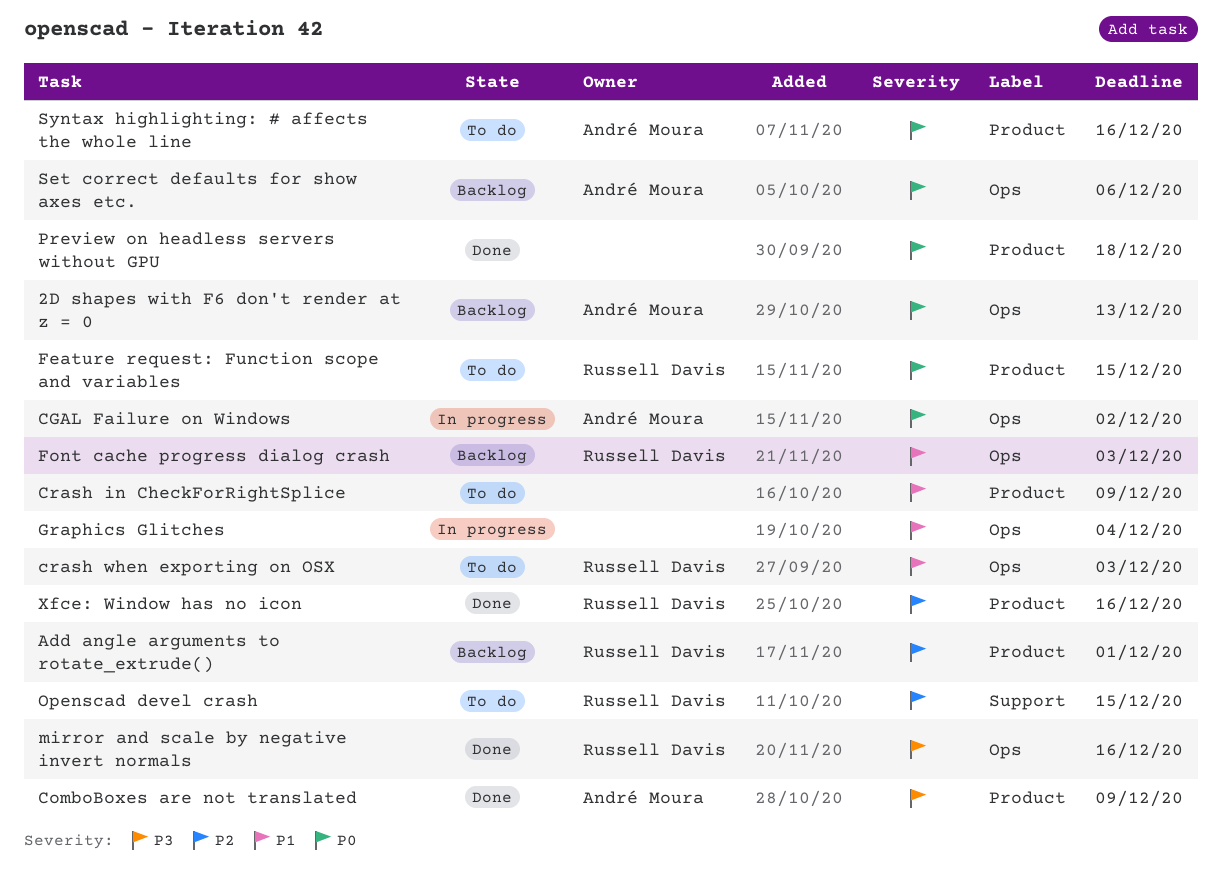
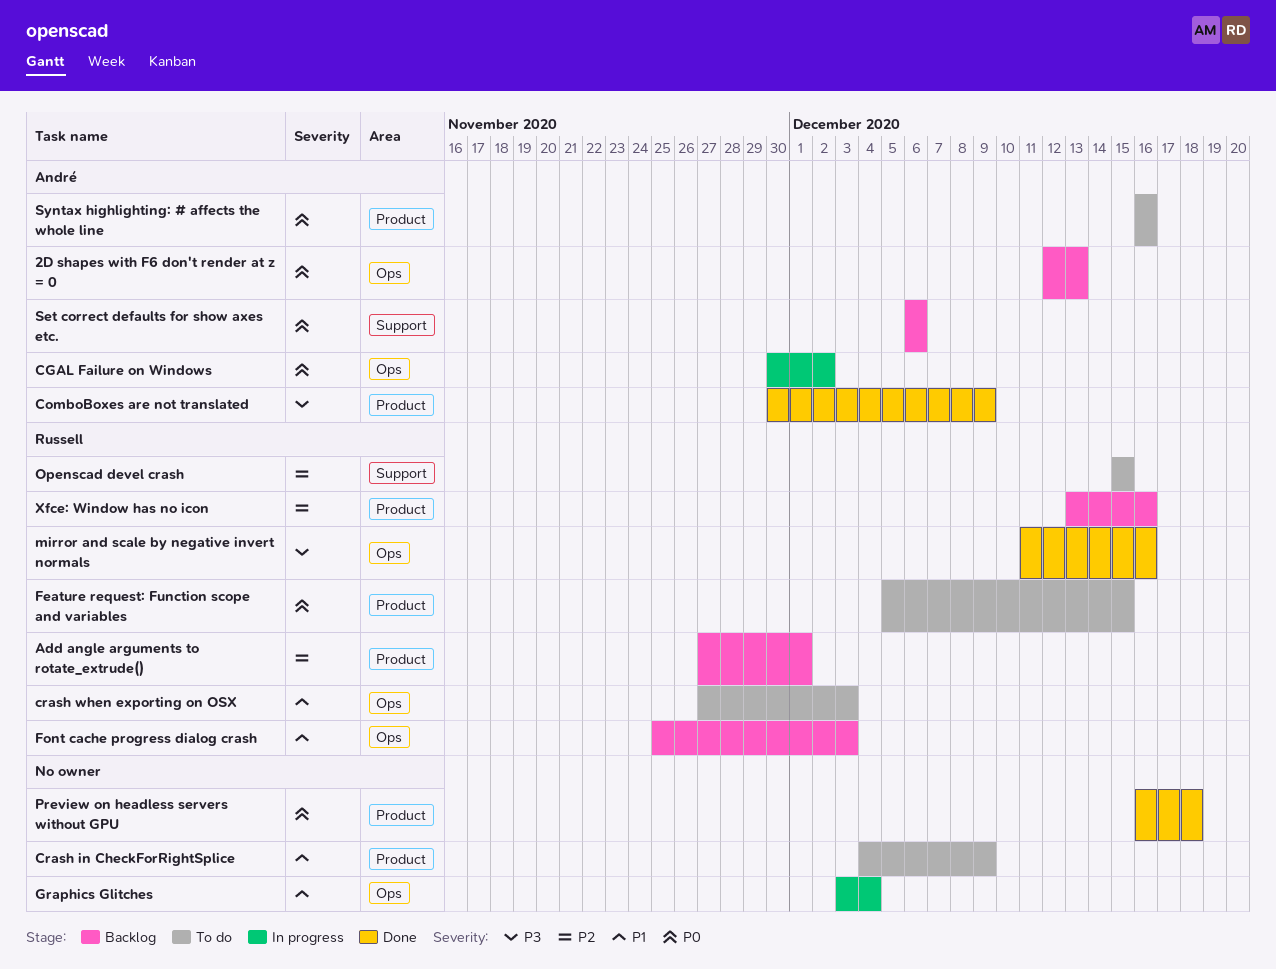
Set correct defaults for show axes etc., label: Ops -> Support
Xfce: Window has no icon, status: Done -> Backlog

